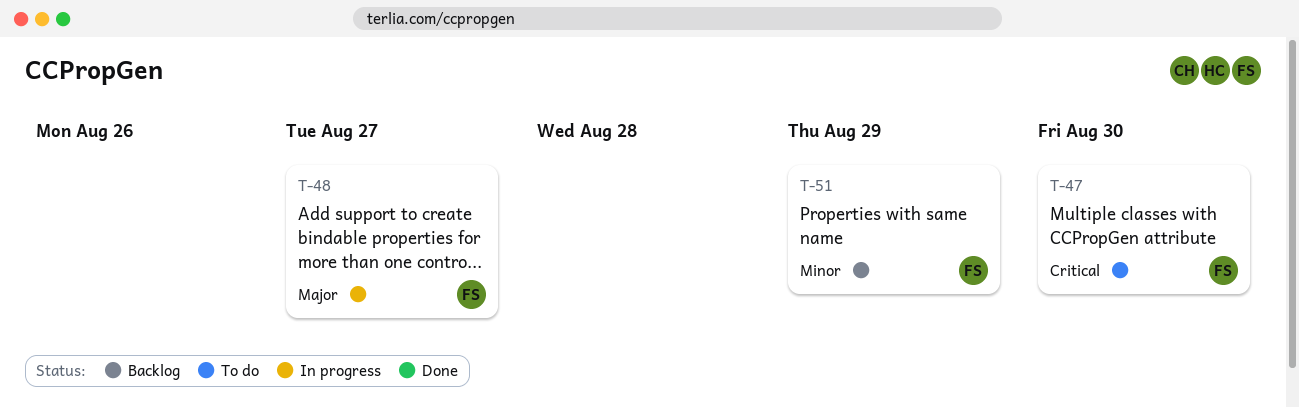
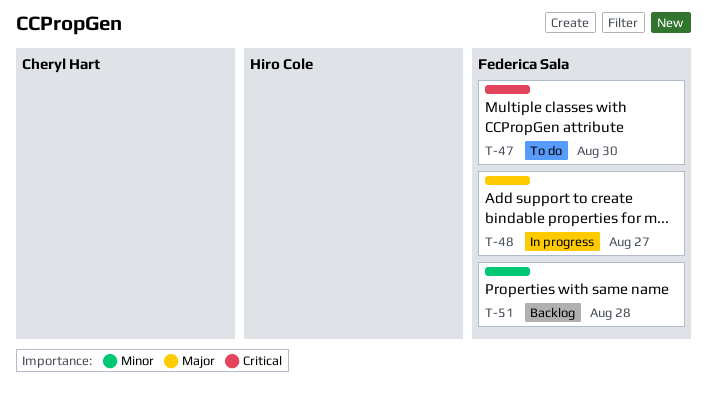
T-51, due: Aug 29 -> Aug 28

